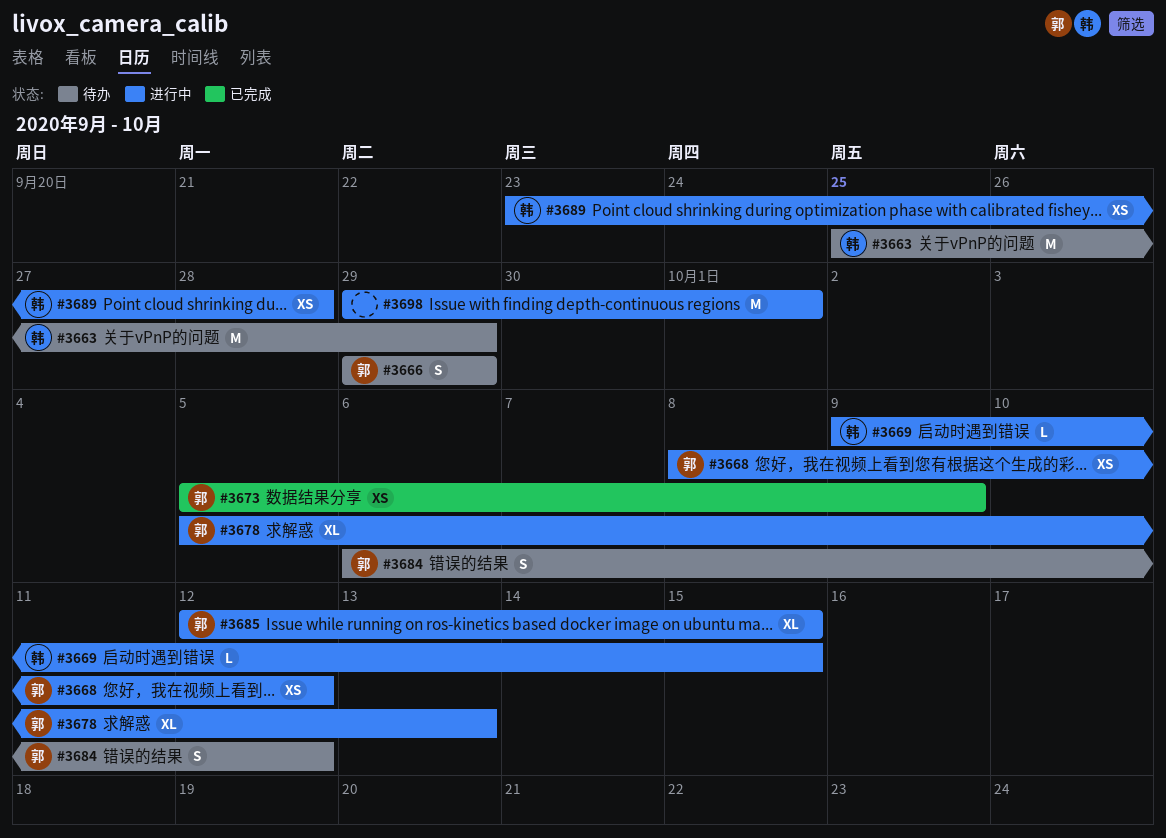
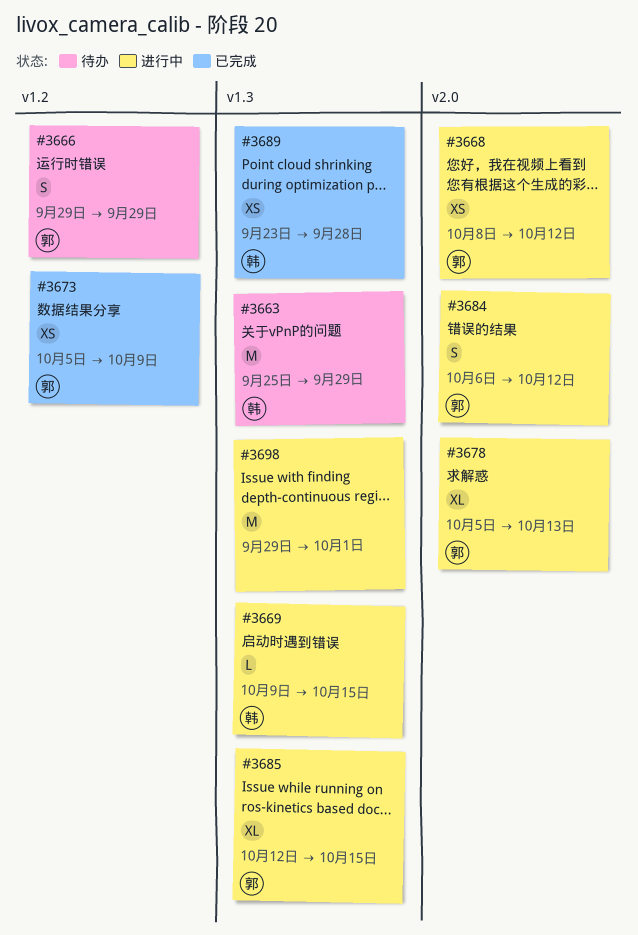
#3684, status: 待办 -> 进行中
#3689, status: 进行中 -> 已完成

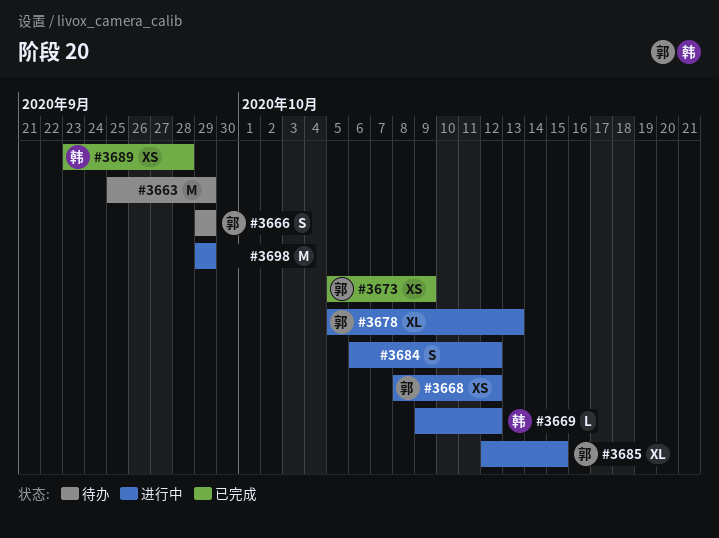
#3663, owner: 韩 -> none
#3669, due: Oct 15 -> Oct 12
#3684, owner: 郭 -> none
#3698, due: Oct 1 -> Sep 29

